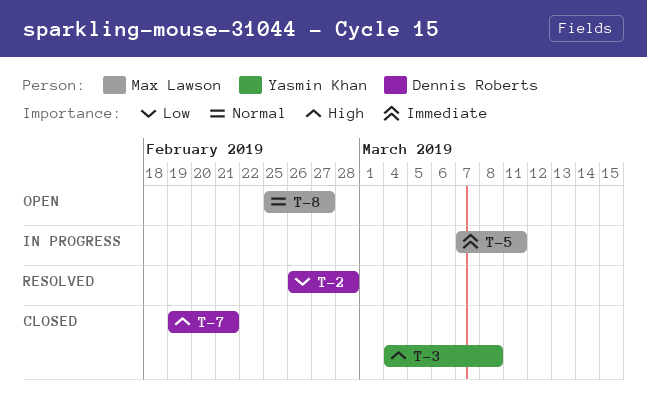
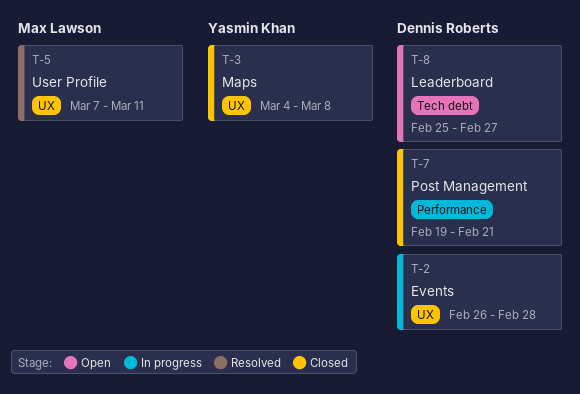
T-2, status: Resolved -> In progress
T-5, status: In progress -> Resolved
T-8, owner: Max Lawson -> Dennis Roberts

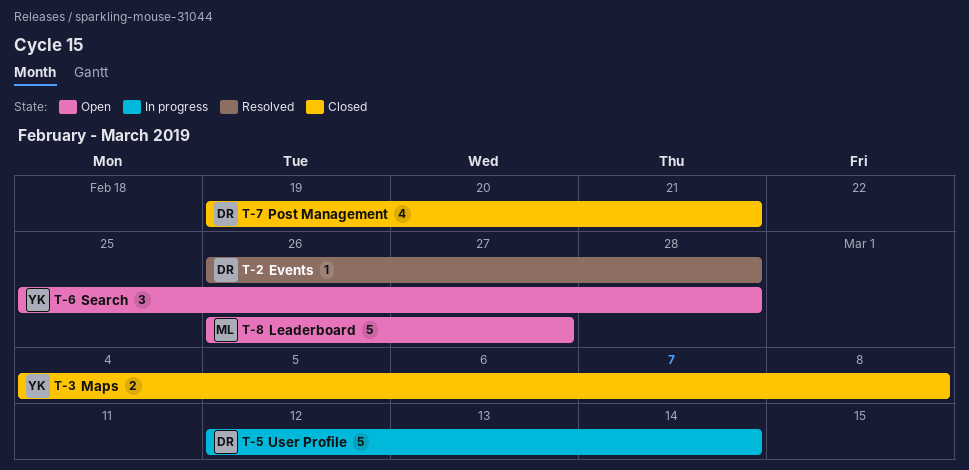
T-2, status: In progress -> Resolved
T-5, status: Resolved -> In progress
T-5, owner: Max Lawson -> Dennis Roberts
T-5, start: Mar 7 -> Mar 12
T-5, due: Mar 11 -> Mar 14
T-6: none -> present
T-8, owner: Dennis Roberts -> Max Lawson
T-8, start: Feb 25 -> Feb 26

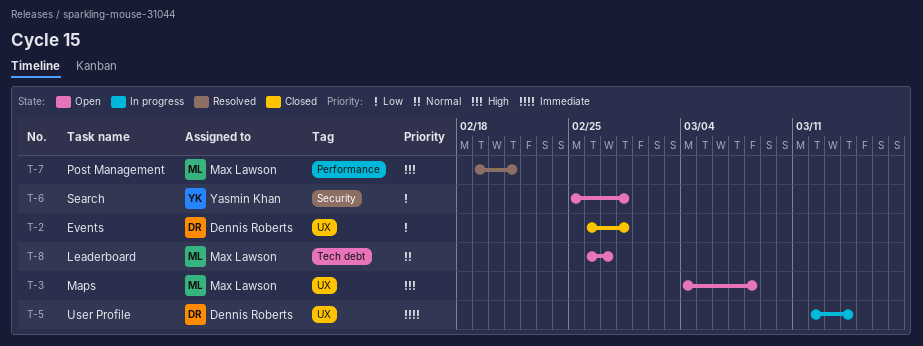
T-2, status: Resolved -> Closed
T-3, status: Closed -> Open
T-3, owner: Yasmin Khan -> Max Lawson
T-7, status: Closed -> Resolved
T-7, owner: Dennis Roberts -> Max Lawson

